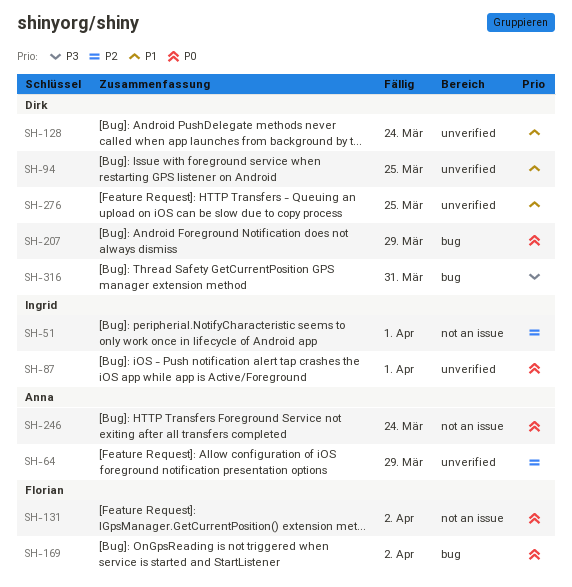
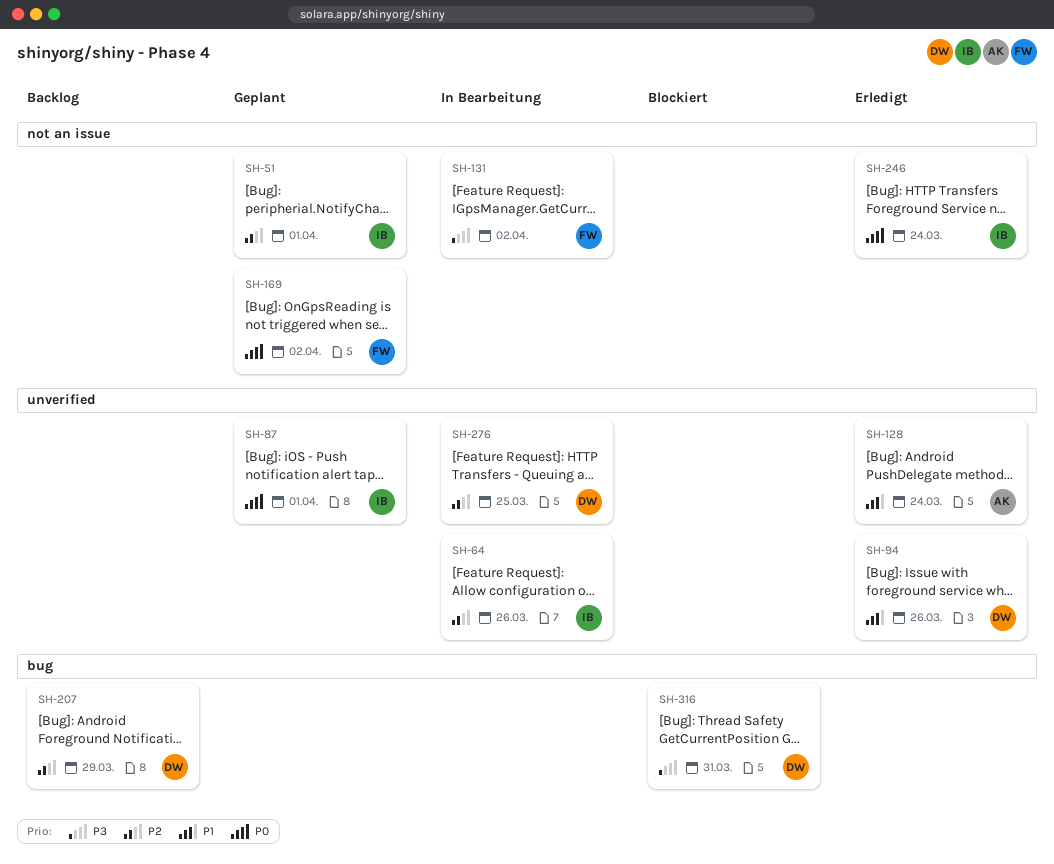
SH-64, owner: Anna -> Ingrid
SH-64, due: Mar 29 -> Mar 26
SH-94, due: Mar 25 -> Mar 26
SH-128, owner: Dirk -> Anna
SH-131, priority: P0 -> P3
SH-169, label: bug -> not an issue
SH-207, priority: P0 -> P2
SH-246, owner: Anna -> Ingrid
SH-276, priority: P1 -> P2

